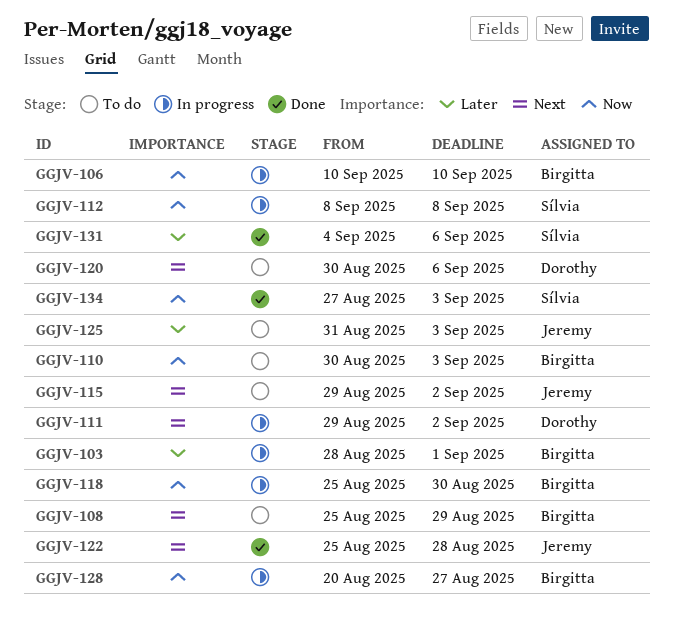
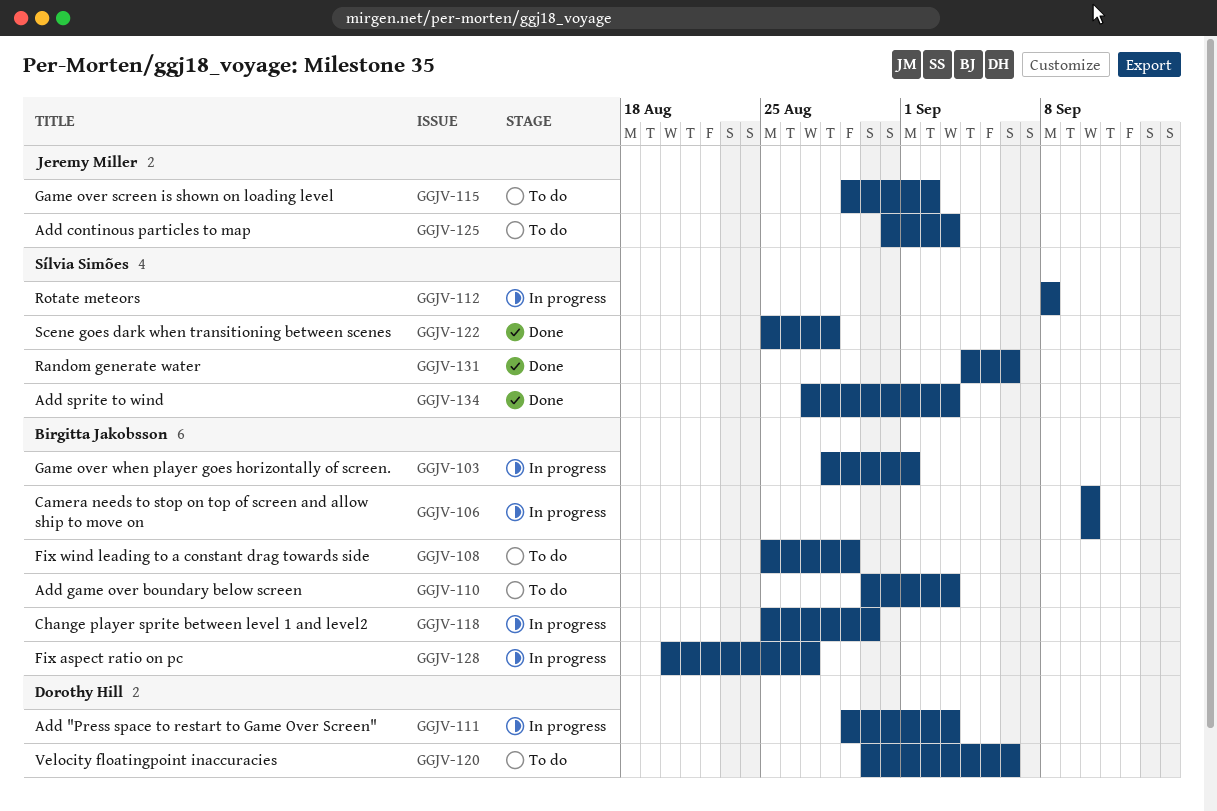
GGJV-111, due: Sep 2 -> Sep 3
GGJV-122, owner: Jeremy Miller -> Sílvia Simões

